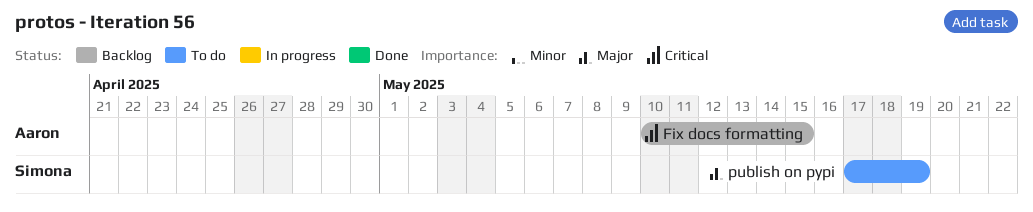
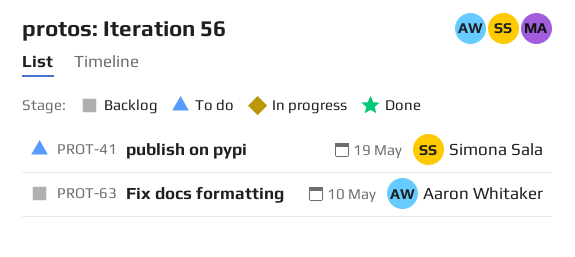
Fix docs formatting, due: May 15 -> May 10

